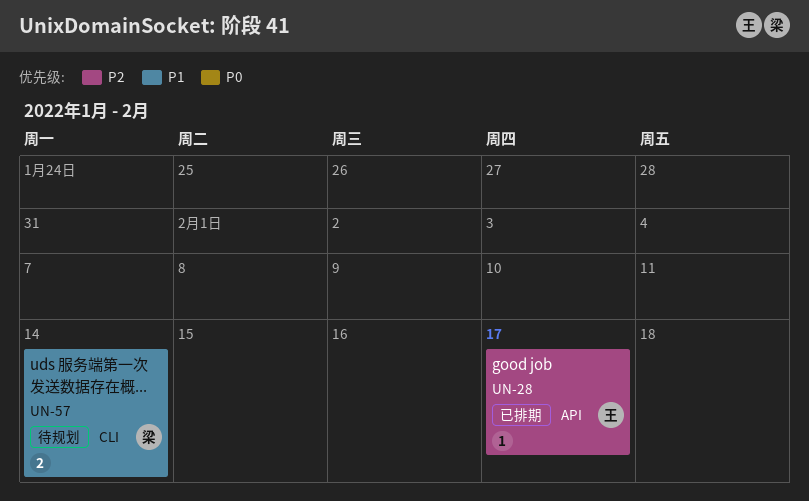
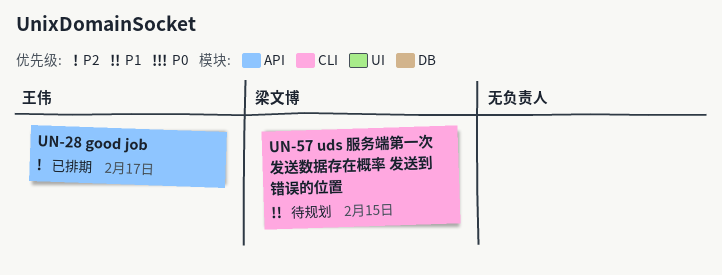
UN-57, due: Feb 14 -> Feb 15

